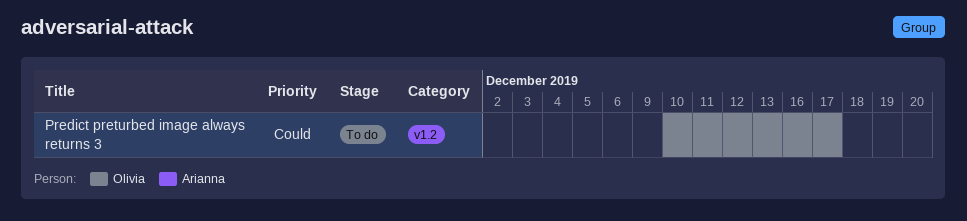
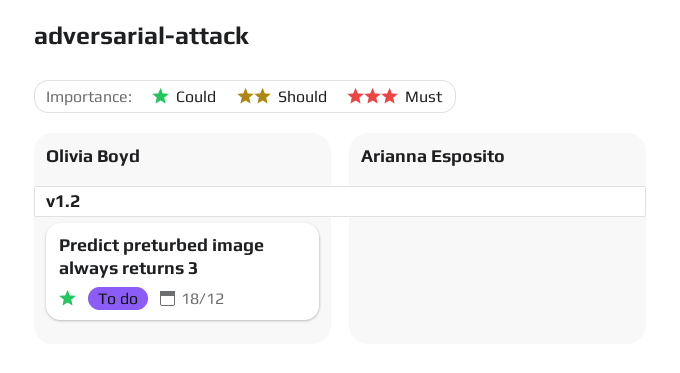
Predict preturbed image always returns 3, due: Dec 17 -> Dec 18

